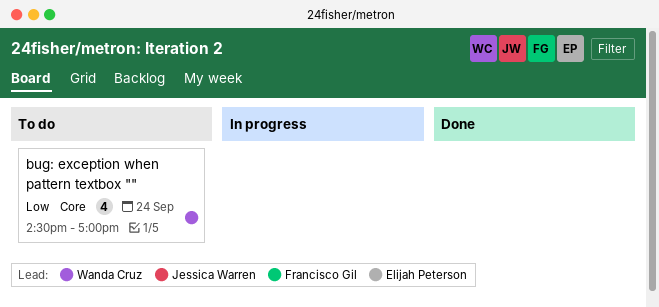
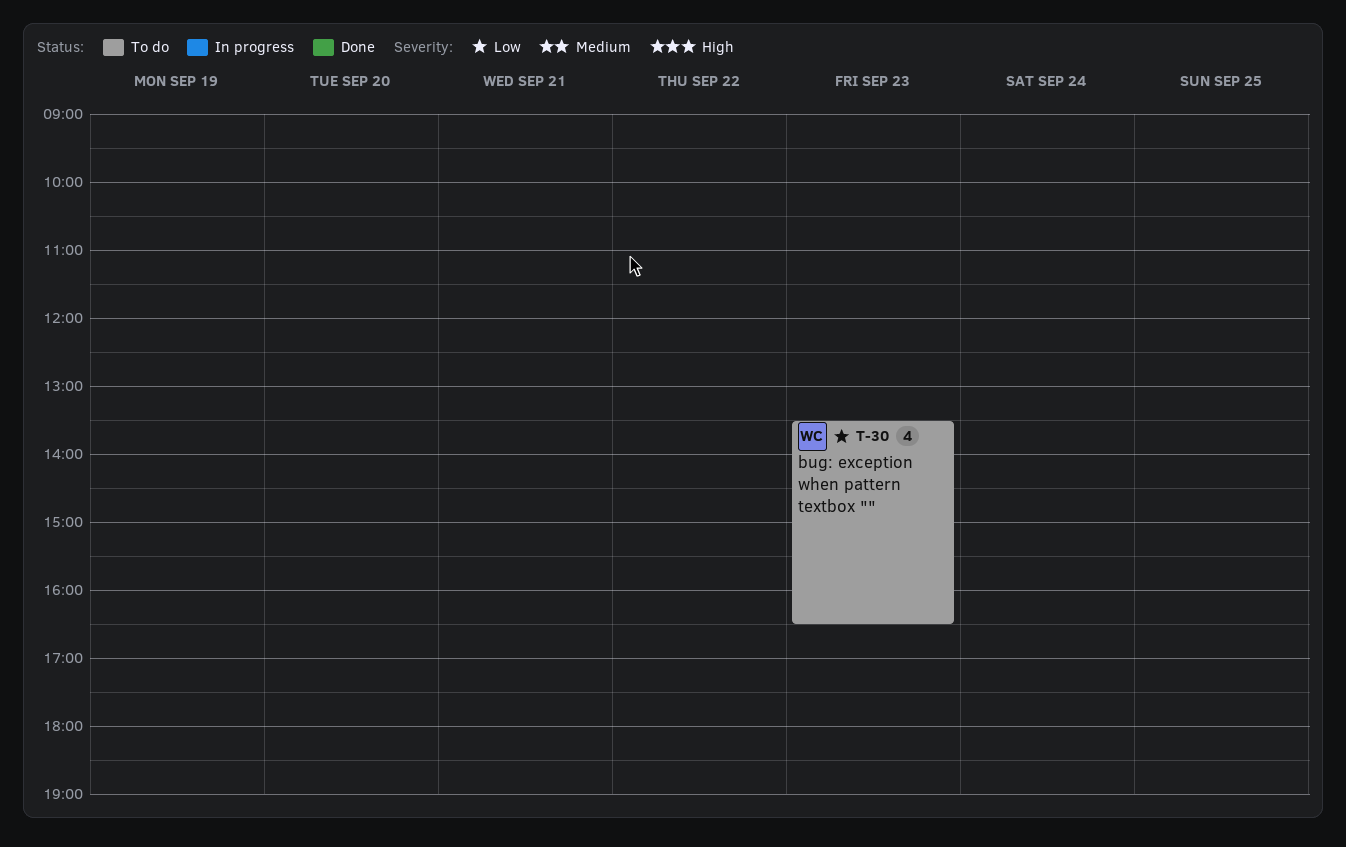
bug: exception when pattern textbox "", day: Sep 24 -> Sep 23
bug: exception when pattern textbox "", begins: 14:30 -> 13:30
bug: exception when pattern textbox "", ends: 17:00 -> 16:30

